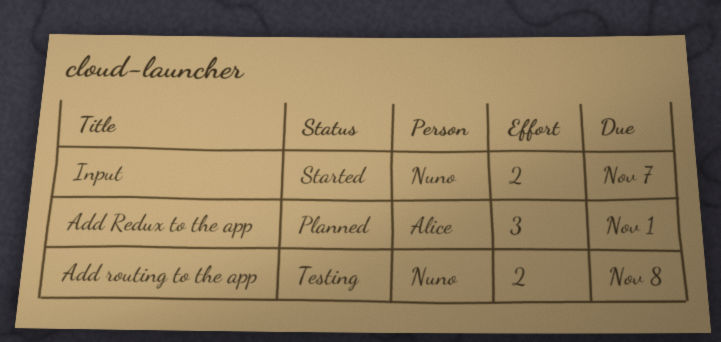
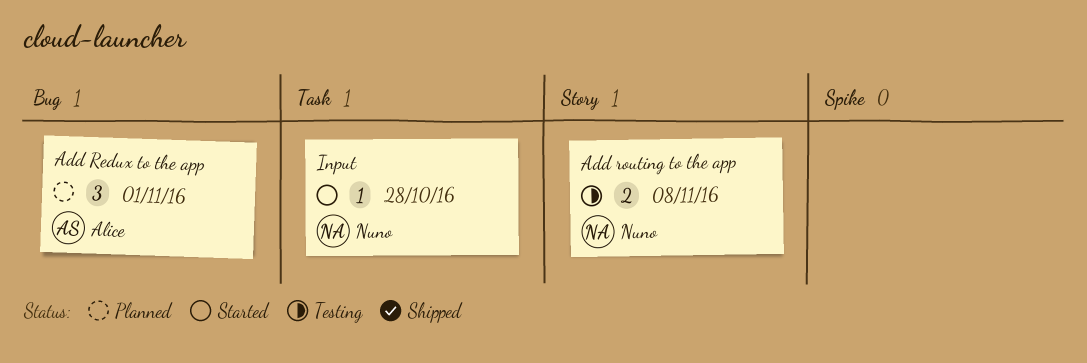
Input, estimate: 2 -> 1
Input, due: Nov 7 -> Oct 28

